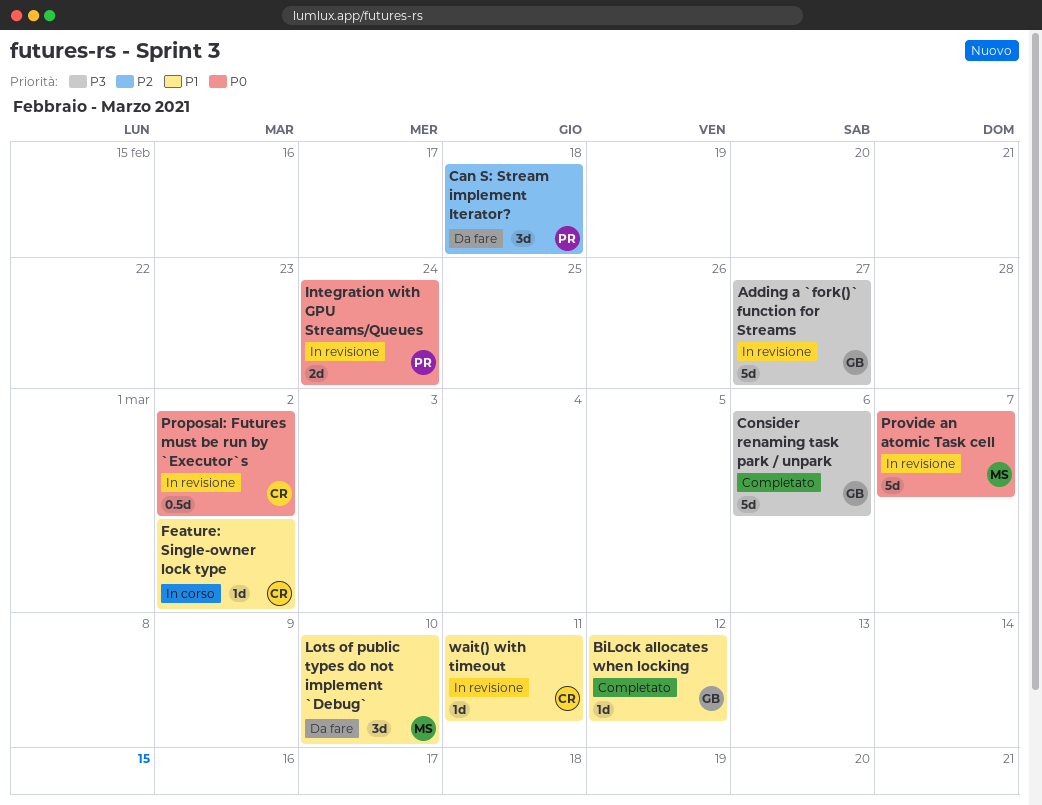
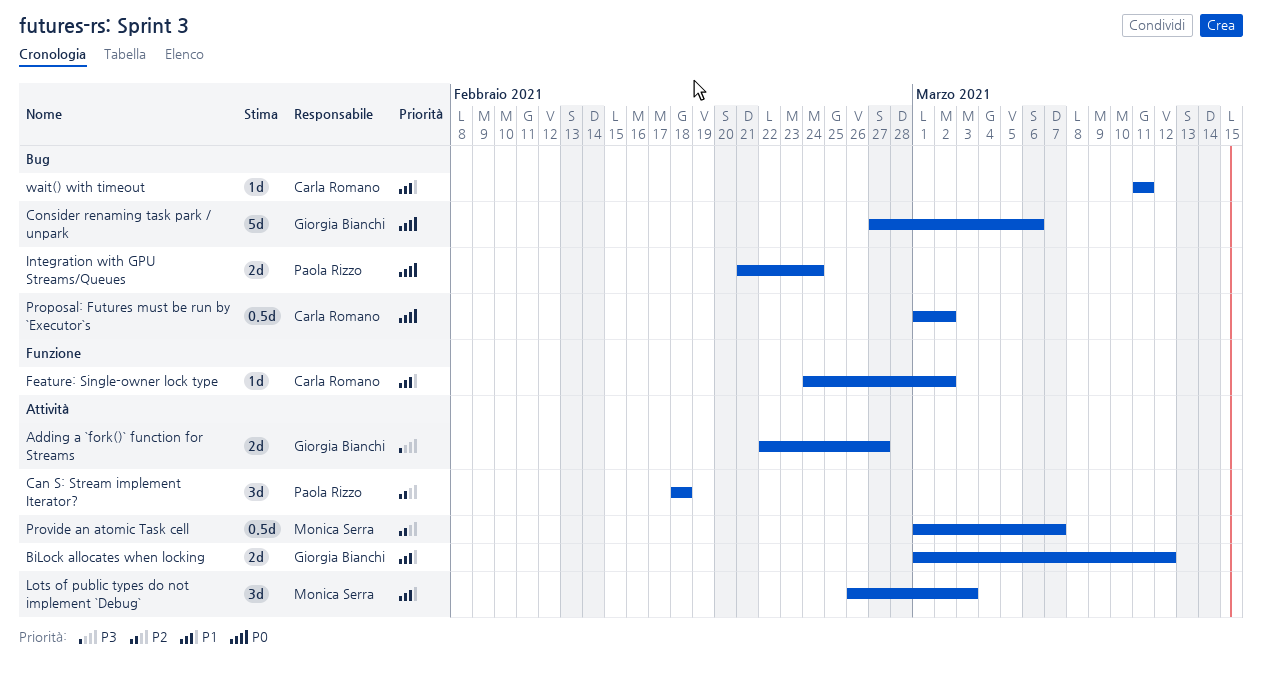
Adding a `fork()` function for Streams, estimate: 5d -> 2d
BiLock allocates when locking, estimate: 1d -> 2d
Consider renaming task park / unpark, priority: P3 -> P0
Lots of public types do not implement `Debug`, due: Mar 10 -> Mar 3
Provide an atomic Task cell, priority: P0 -> P2
Provide an atomic Task cell, estimate: 5d -> 0.5d

